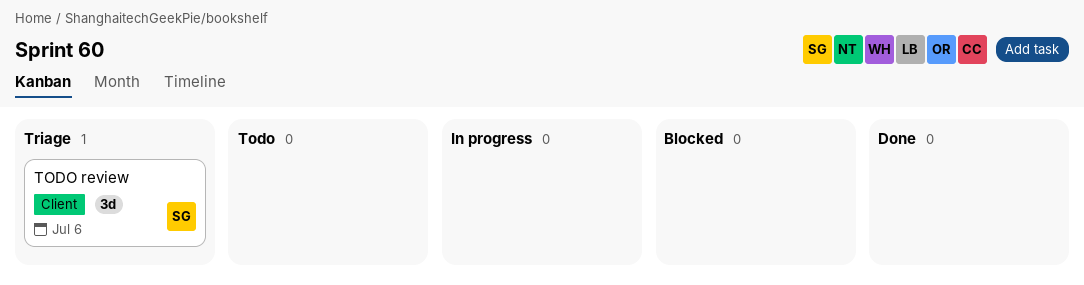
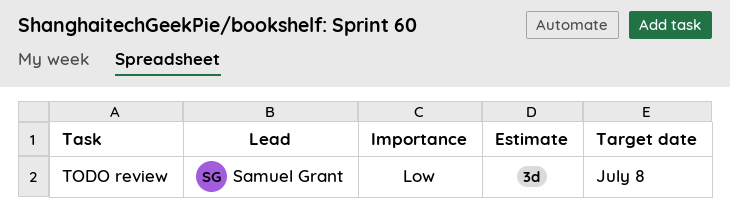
TODO review, due: Jul 6 -> Jul 8

